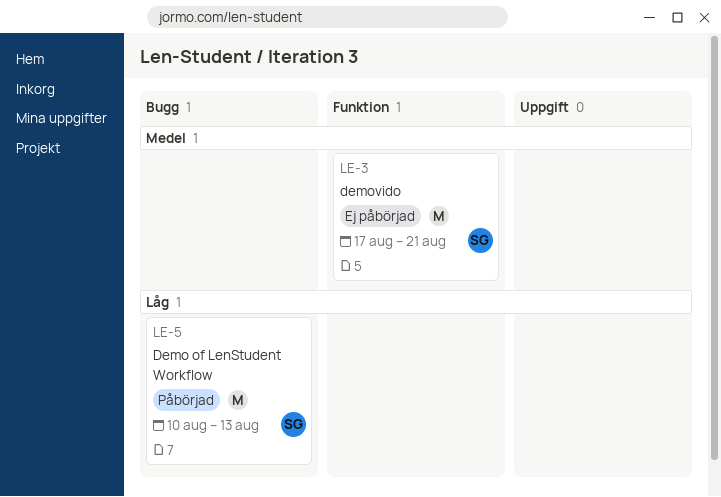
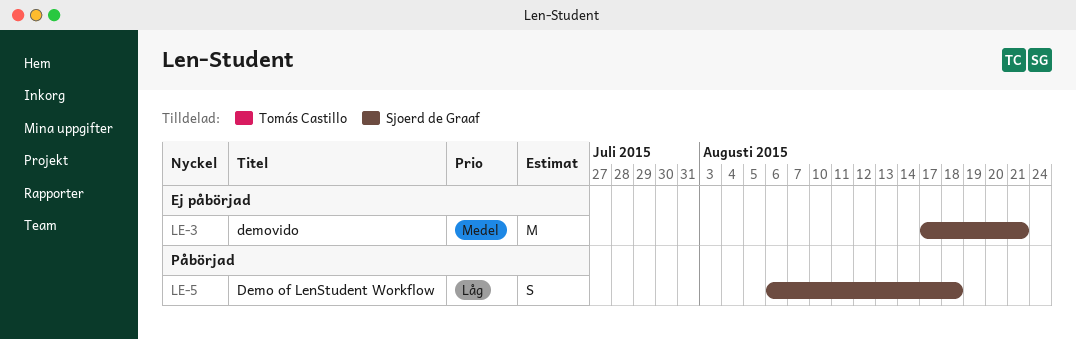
LE-5, estimate: M -> S
LE-5, start: Aug 10 -> Aug 6
LE-5, due: Aug 13 -> Aug 18

